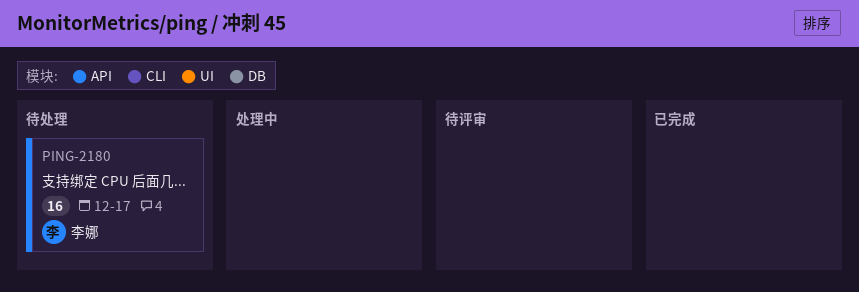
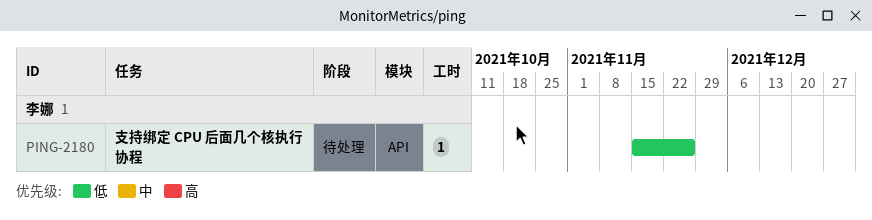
PING-2180, estimate: 16 -> 1
PING-2180, due: Dec 17 -> Nov 26

